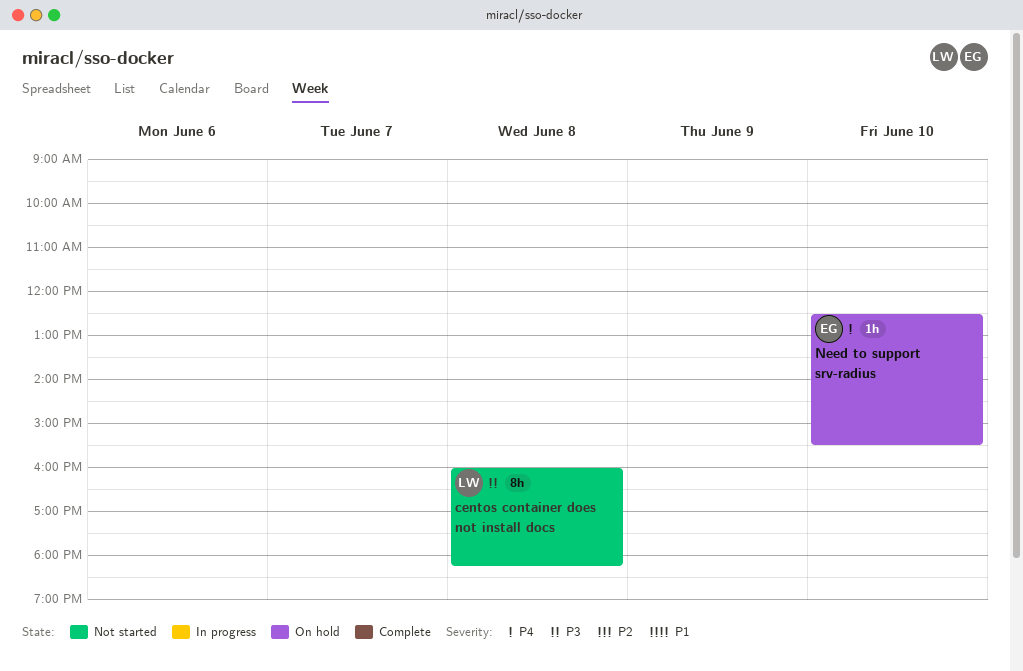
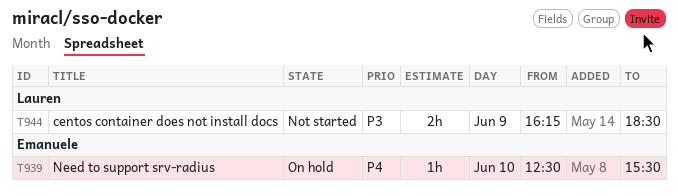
centos container does not install docs, estimate: 8h -> 2h
centos container does not install docs, day: Jun 8 -> Jun 9
centos container does not install docs, begins: 16:00 -> 16:15
centos container does not install docs, ends: 18:15 -> 18:30

